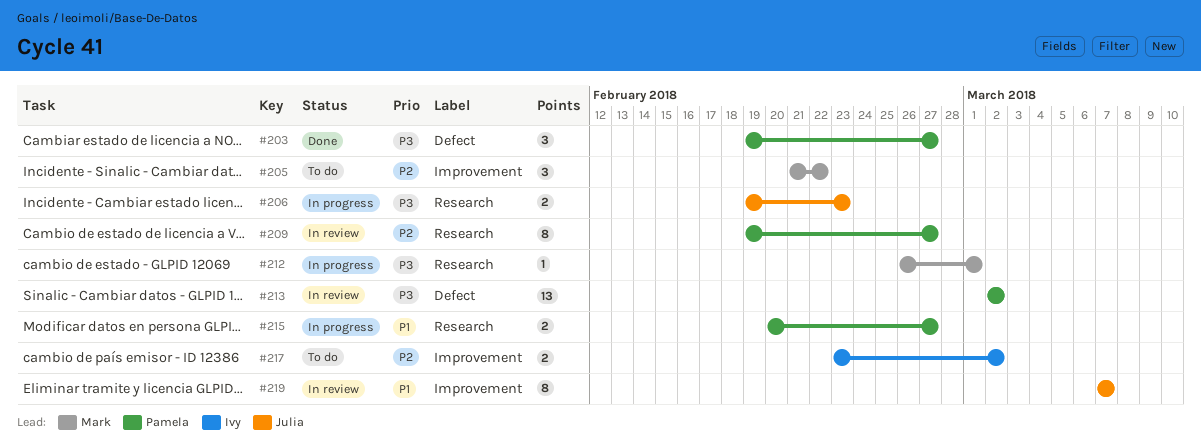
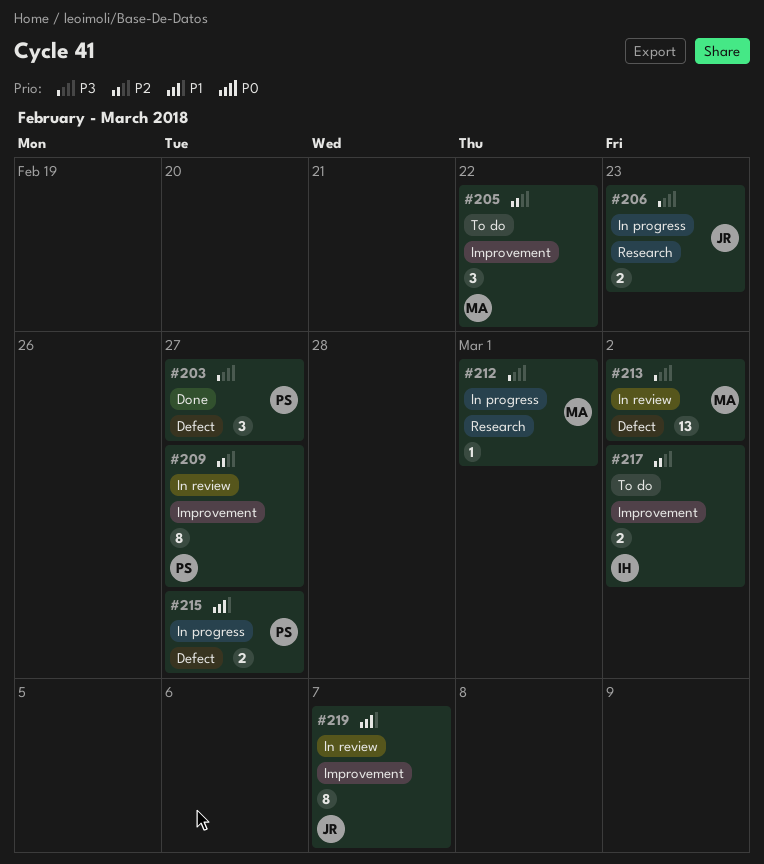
#209, label: Research -> Improvement
#213, owner: Pamela -> Mark
#215, label: Research -> Defect

